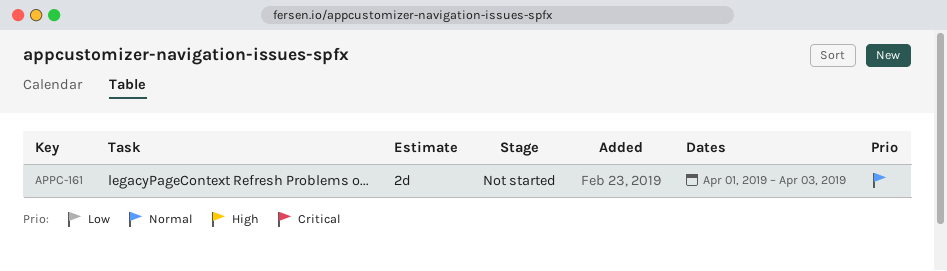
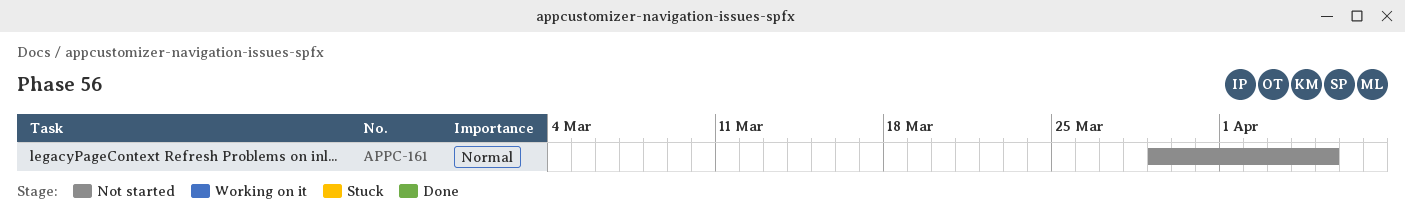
APPC-161, start: Apr 1 -> Mar 29
APPC-161, due: Apr 3 -> Apr 5

